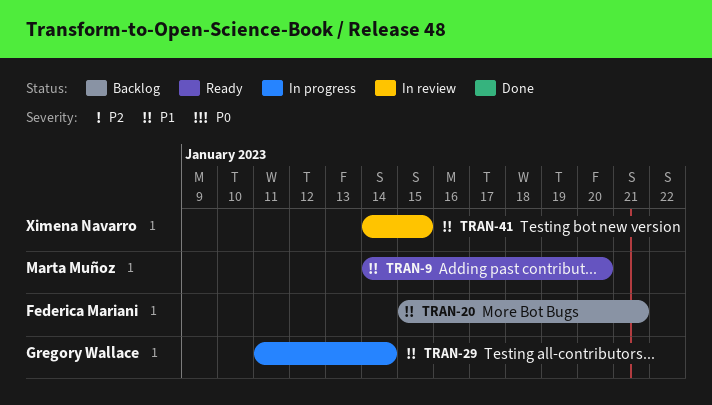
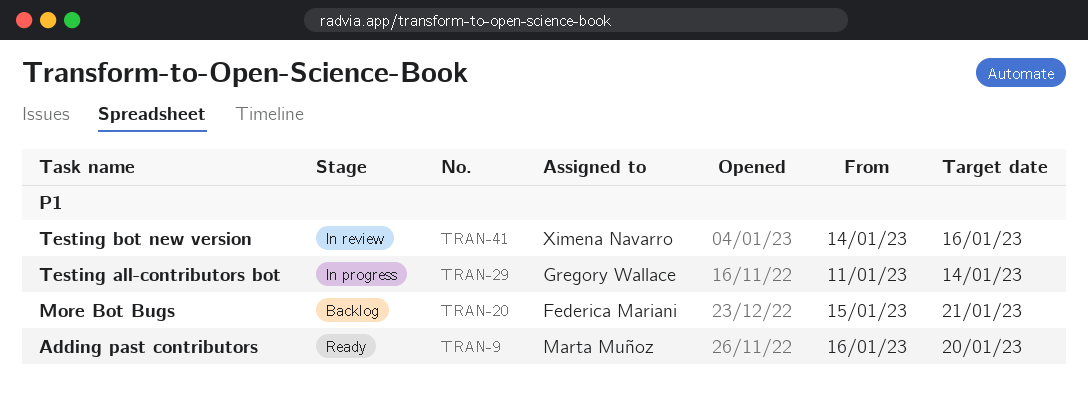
TRAN-9, start: Jan 14 -> Jan 16
TRAN-41, due: Jan 15 -> Jan 16

